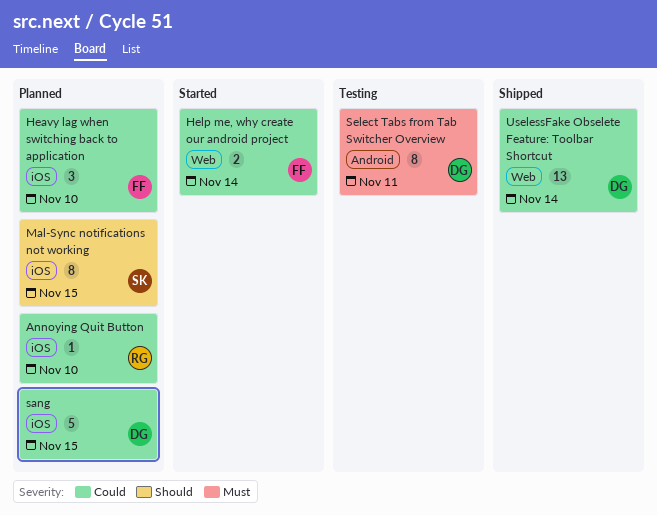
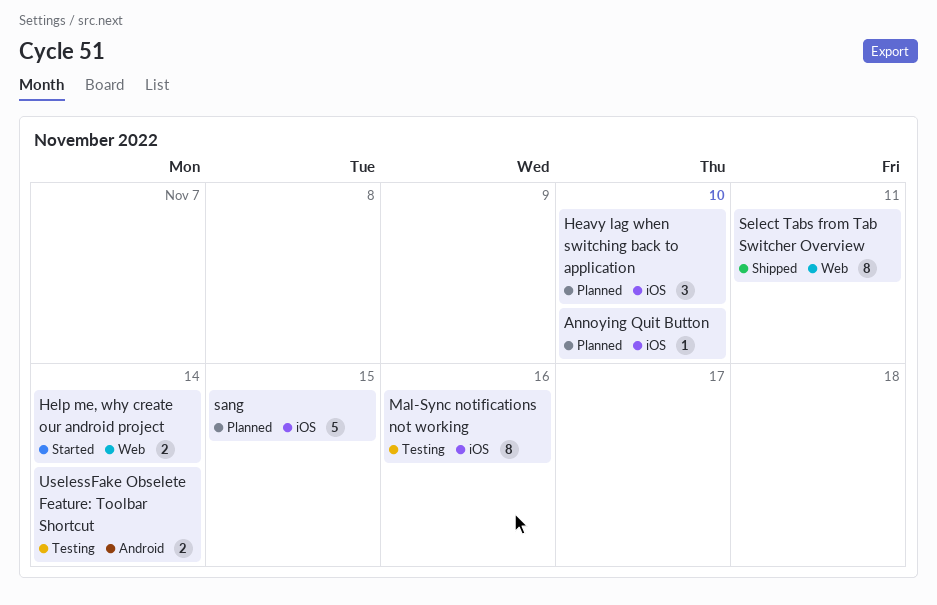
Mal-Sync notifications not working, status: Planned -> Testing
Mal-Sync notifications not working, due: Nov 15 -> Nov 16
Select Tabs from Tab Switcher Overview, status: Testing -> Shipped
Select Tabs from Tab Switcher Overview, label: Android -> Web
UselessFake Obselete Feature: Toolbar Shortcut, status: Shipped -> Testing
UselessFake Obselete Feature: Toolbar Shortcut, label: Web -> Android
UselessFake Obselete Feature: Toolbar Shortcut, estimate: 13 -> 2

